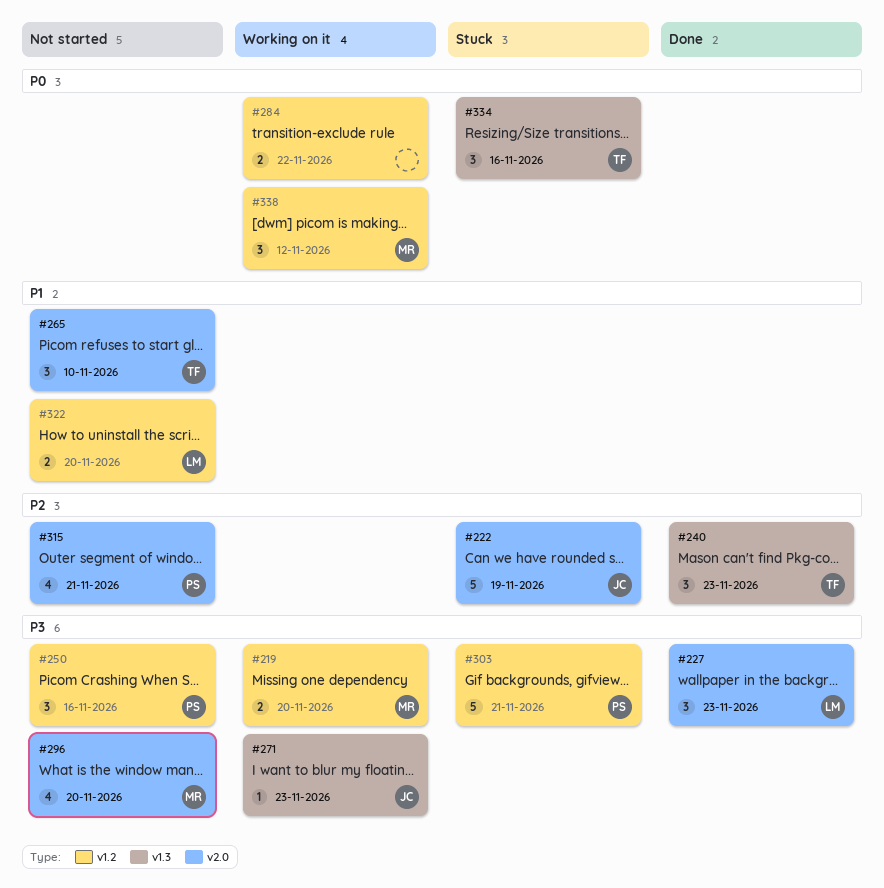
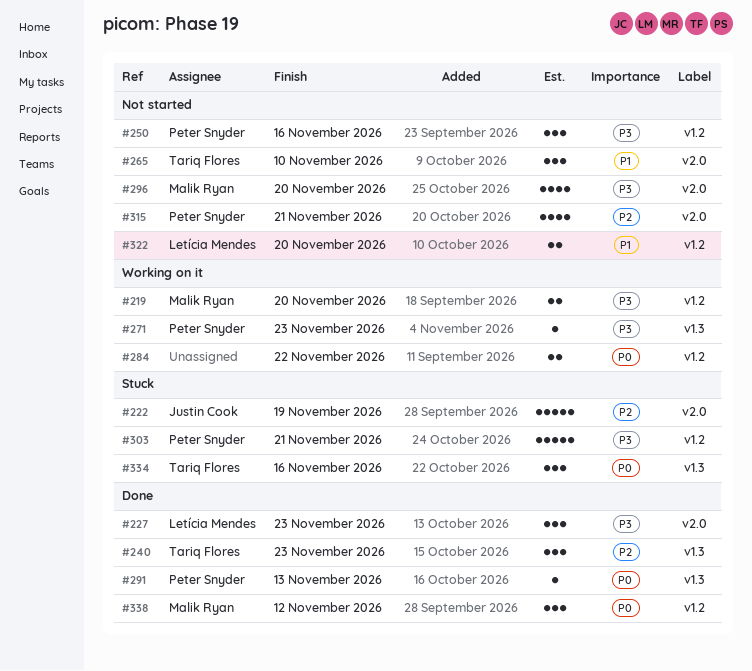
#271, owner: Justin Cook -> Peter Snyder
#291: none -> present
#338, status: Working on it -> Done

